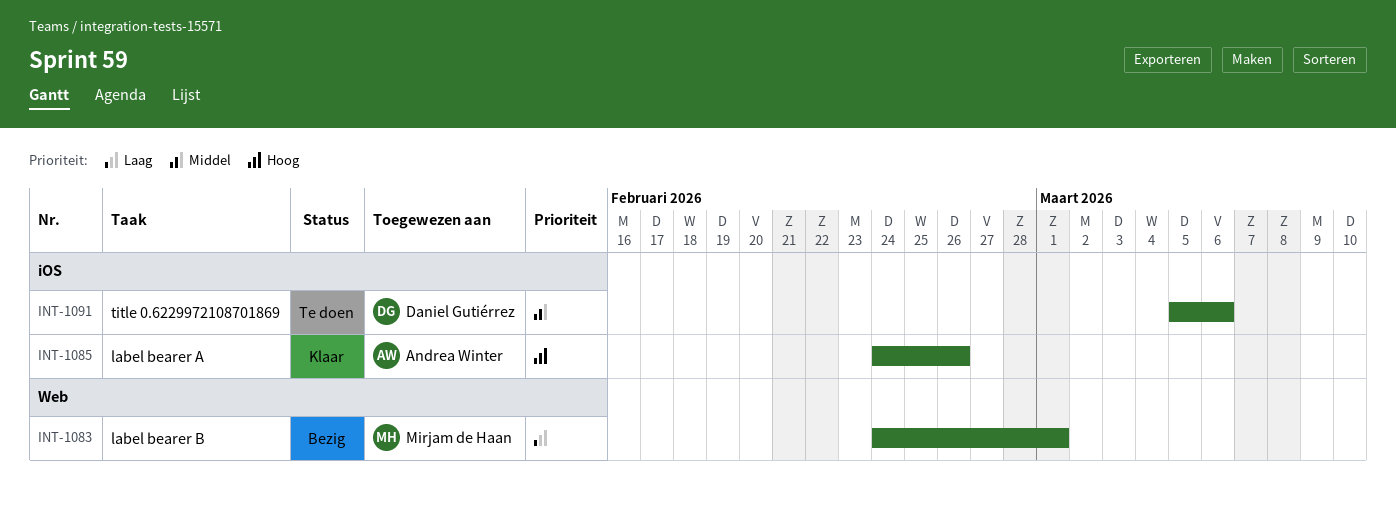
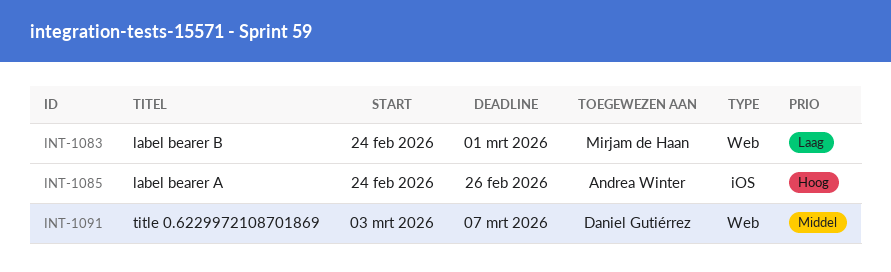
INT-1091, label: iOS -> Web
INT-1091, start: Mar 5 -> Mar 3
INT-1091, due: Mar 6 -> Mar 7

